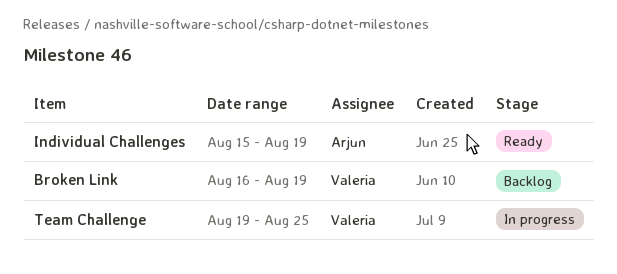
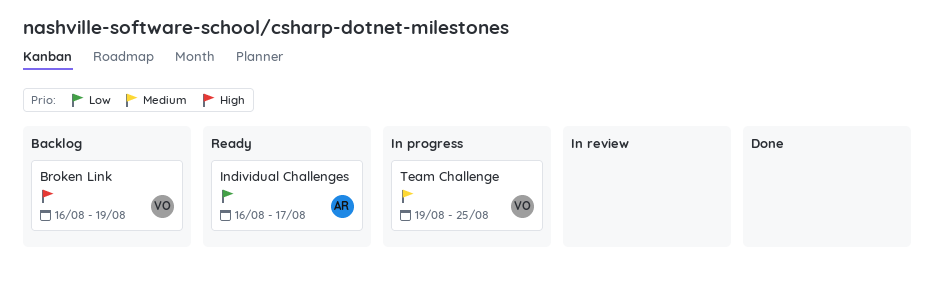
Individual Challenges, start: Aug 15 -> Aug 16
Individual Challenges, due: Aug 19 -> Aug 17

